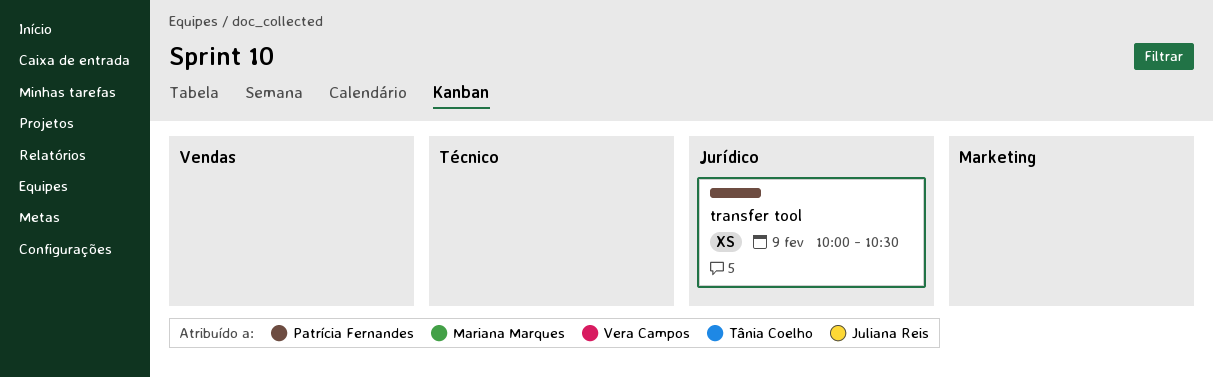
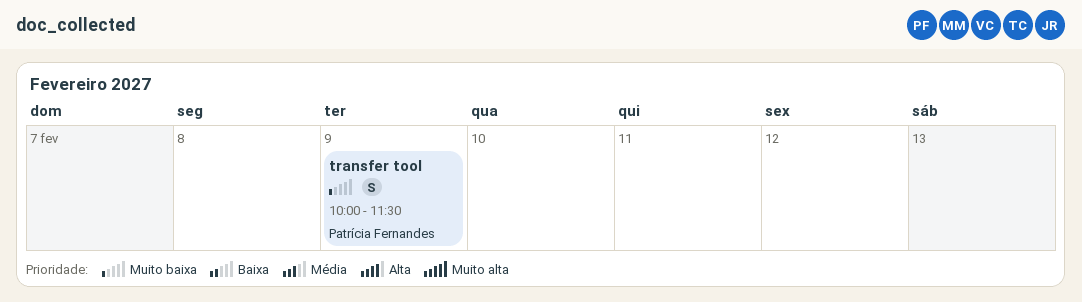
transfer tool, estimate: XS -> S
transfer tool, ends: 10:30 -> 11:30

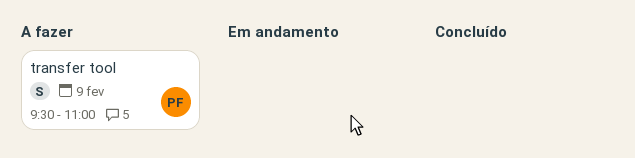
transfer tool, begins: 10:00 -> 09:30
transfer tool, ends: 11:30 -> 11:00

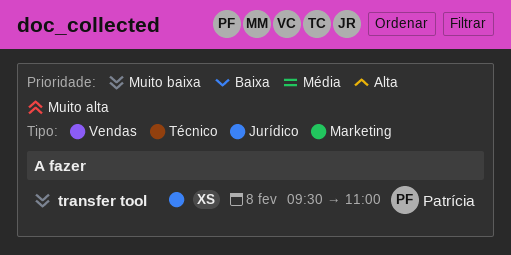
transfer tool, estimate: S -> XS
transfer tool, day: Feb 9 -> Feb 8

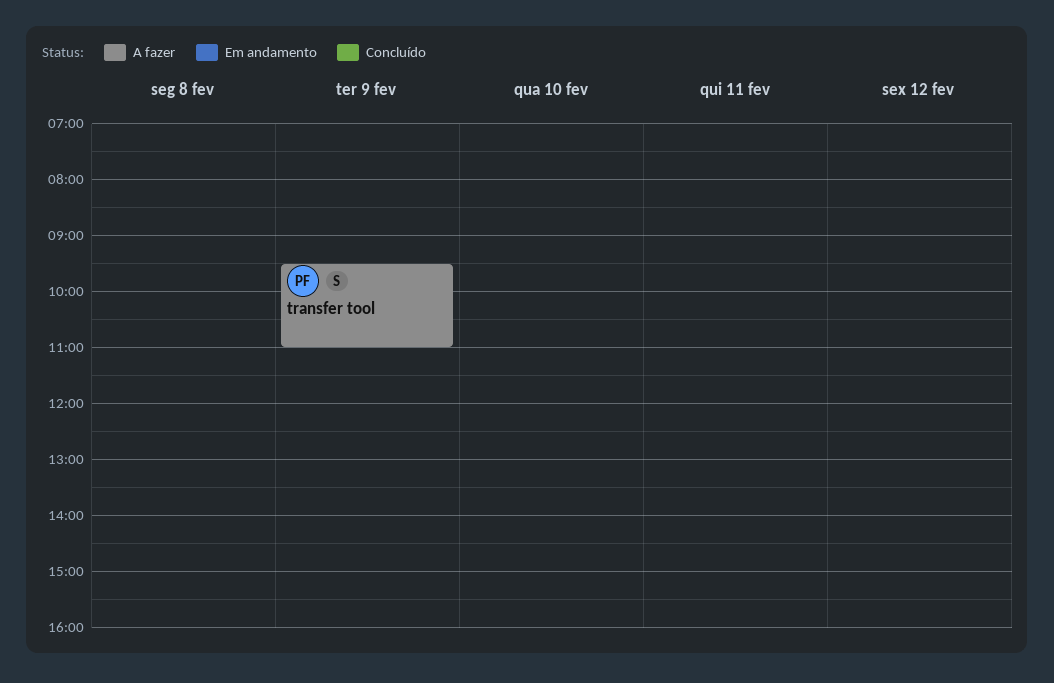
transfer tool, estimate: XS -> S
transfer tool, day: Feb 8 -> Feb 9

